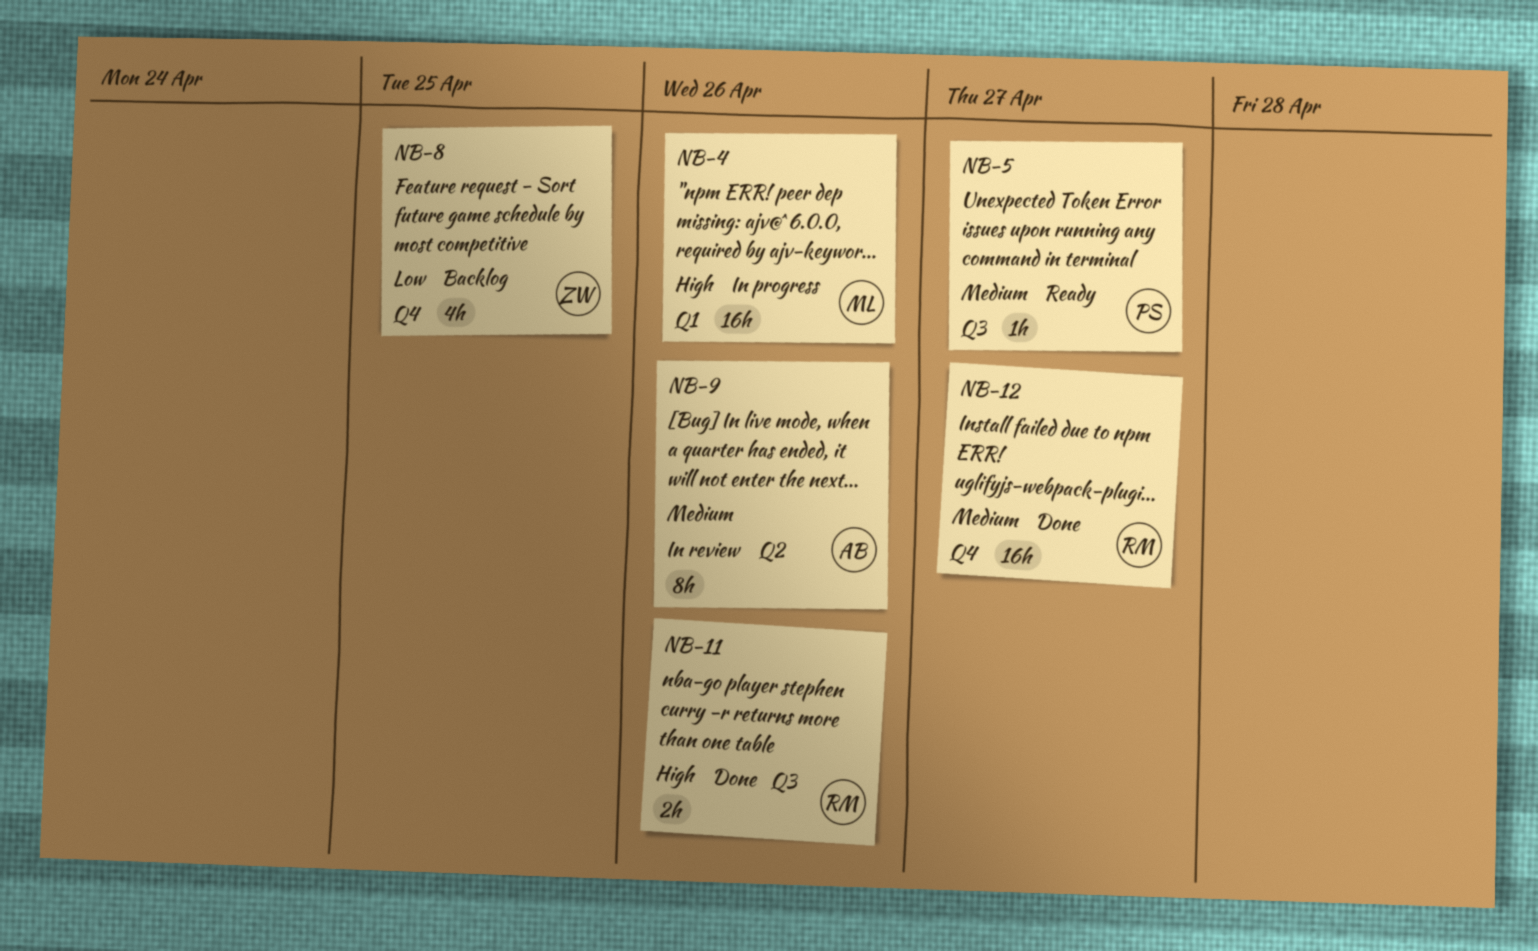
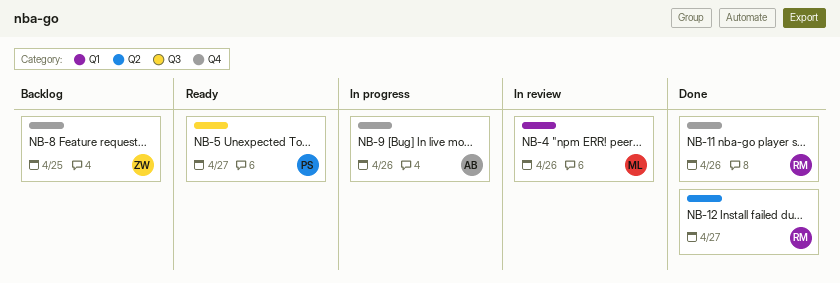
NB-4, status: In progress -> In review
NB-9, status: In review -> In progress
NB-9, label: Q2 -> Q4
NB-11, label: Q3 -> Q4
NB-12, label: Q4 -> Q2

